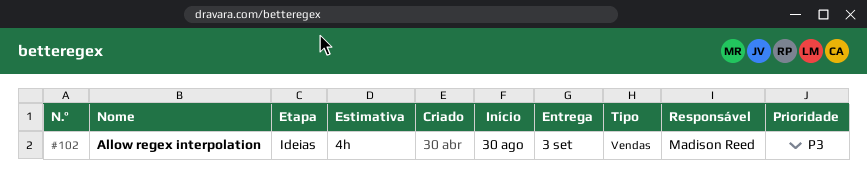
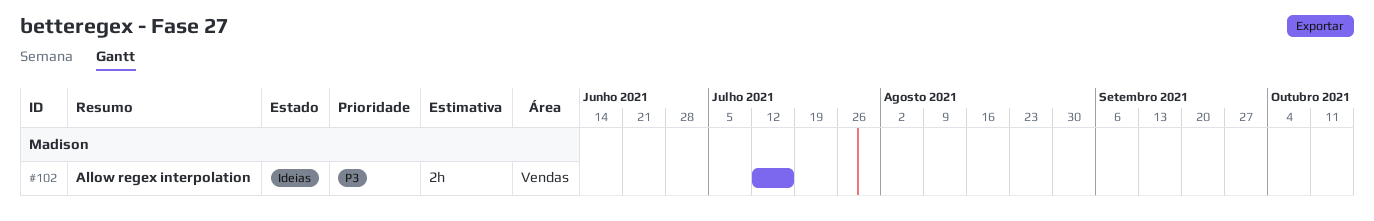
#102, estimate: 4h -> 2h
#102, start: Aug 30 -> Jul 12
#102, due: Sep 3 -> Jul 16

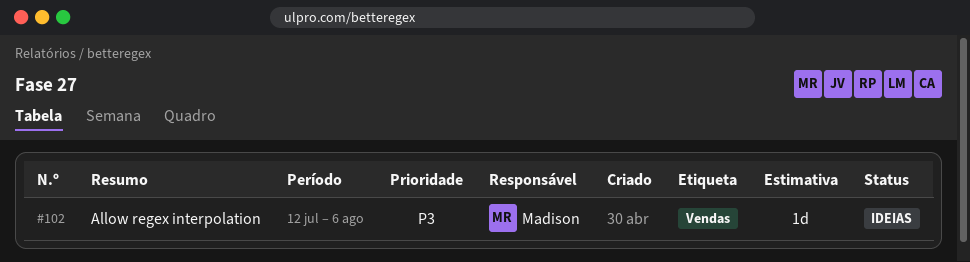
#102, estimate: 2h -> 1d
#102, due: Jul 16 -> Aug 6

